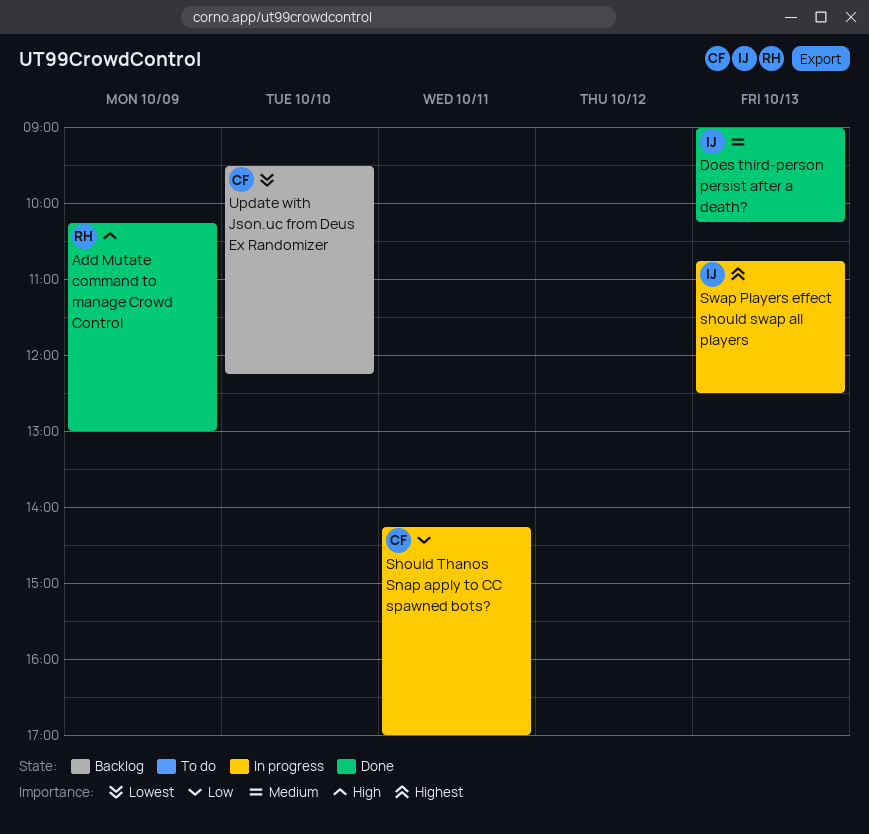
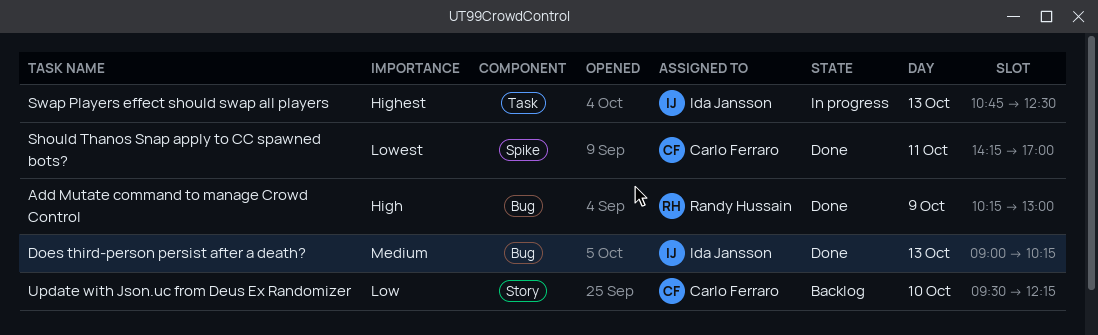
Should Thanos Snap apply to CC spawned bots?, status: In progress -> Done
Should Thanos Snap apply to CC spawned bots?, priority: Low -> Lowest
Update with Json.uc from Deus Ex Randomizer, priority: Lowest -> Low

